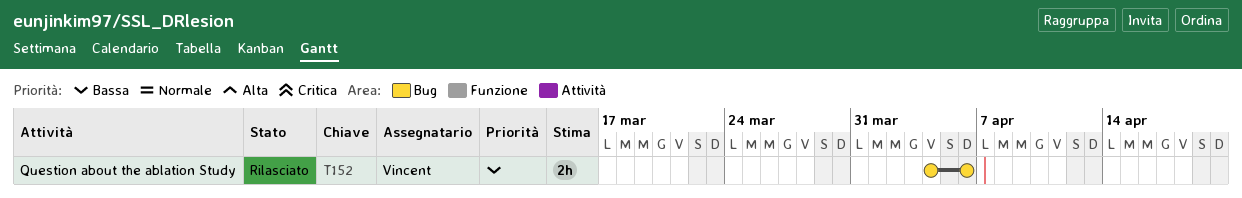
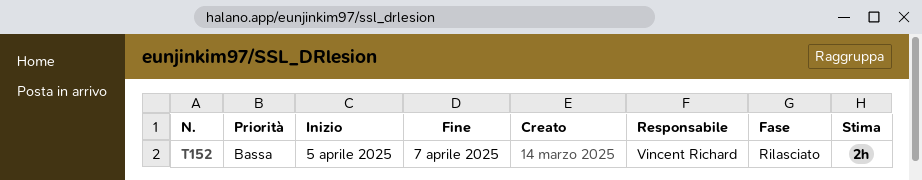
T152, start: Apr 4 -> Apr 5
T152, due: Apr 6 -> Apr 7

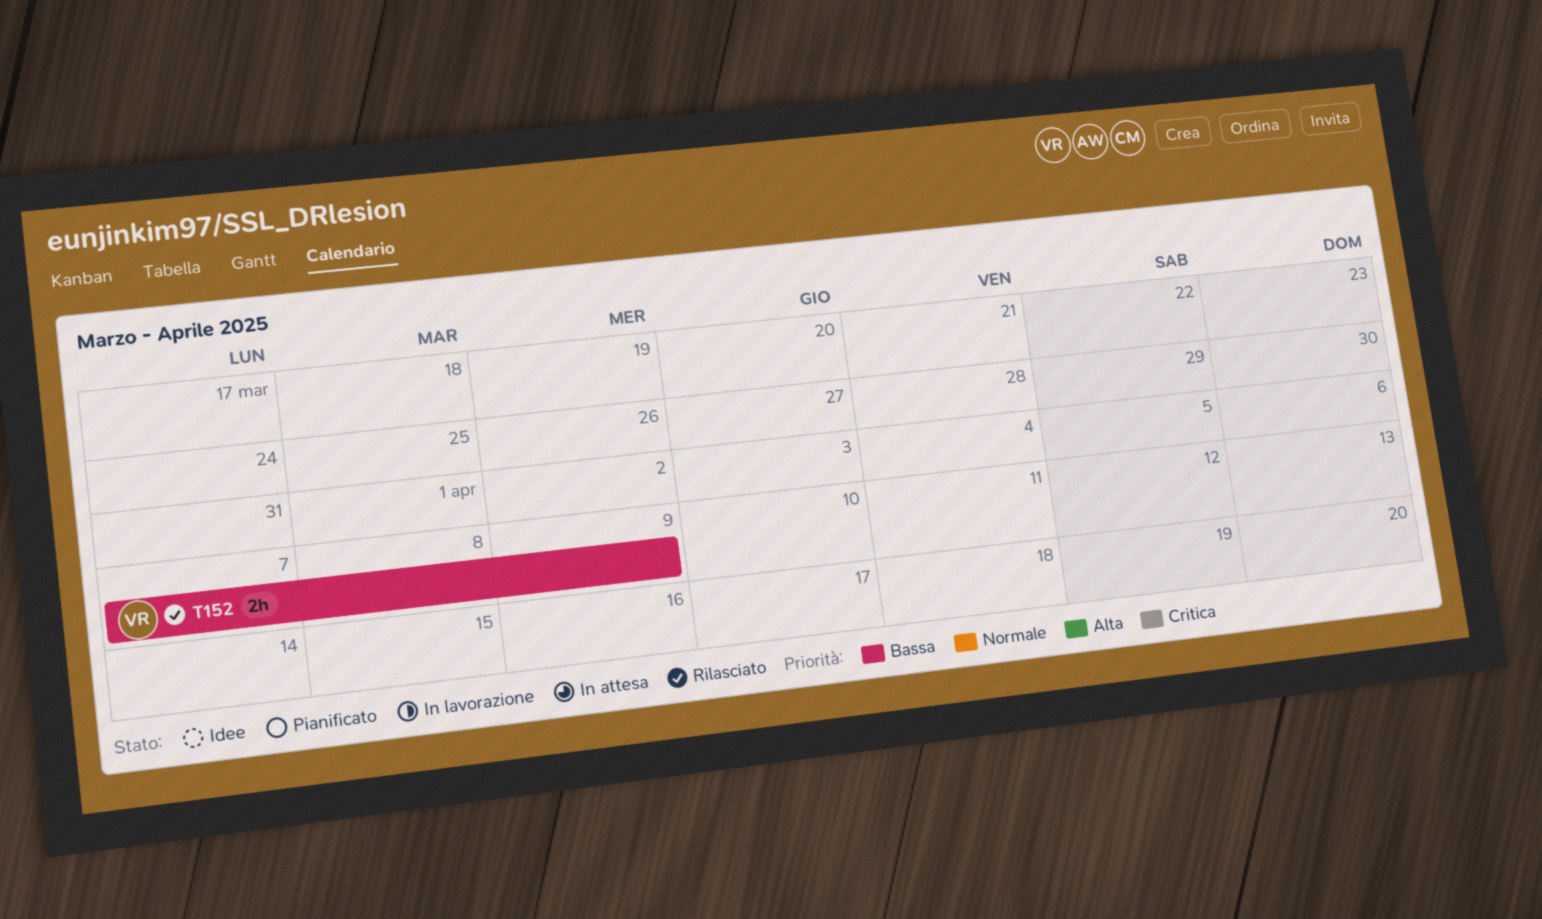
T152, start: Apr 5 -> Apr 7
T152, due: Apr 7 -> Apr 9

